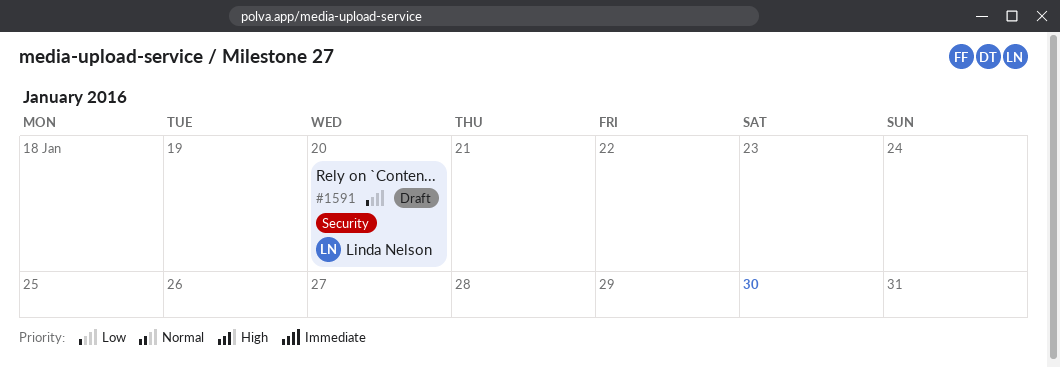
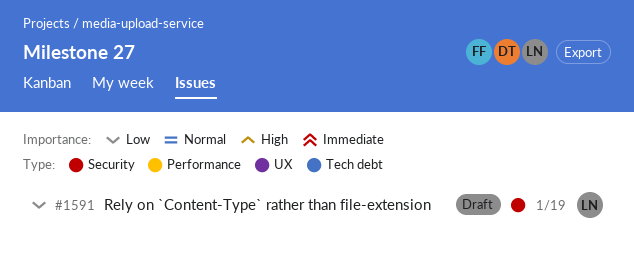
#1591, due: Jan 20 -> Jan 19

